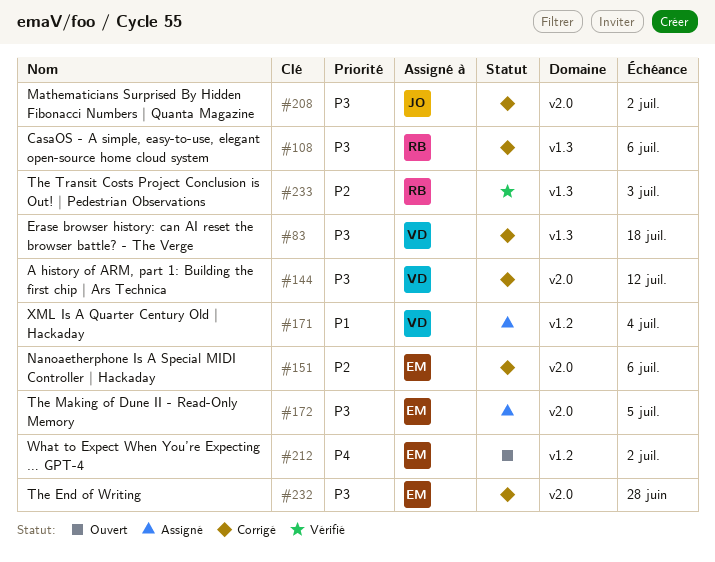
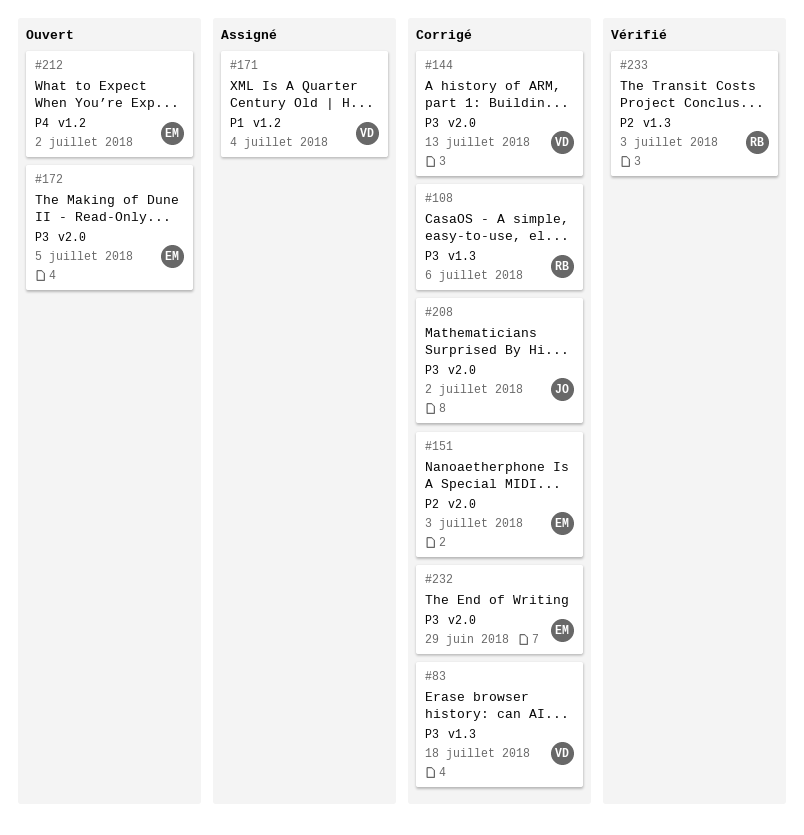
#144, due: Jul 12 -> Jul 13
#151, due: Jul 6 -> Jul 3
#172, status: Assigné -> Ouvert
#232, due: Jun 28 -> Jun 29

